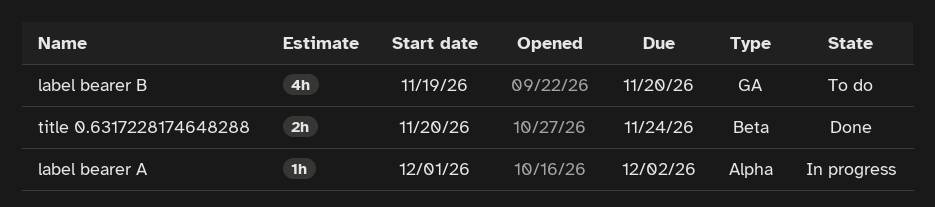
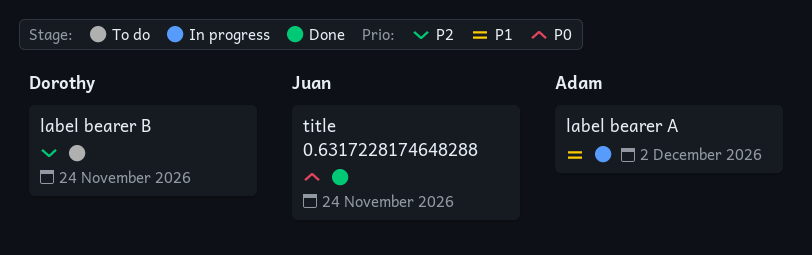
label bearer B, due: Nov 20 -> Nov 24

